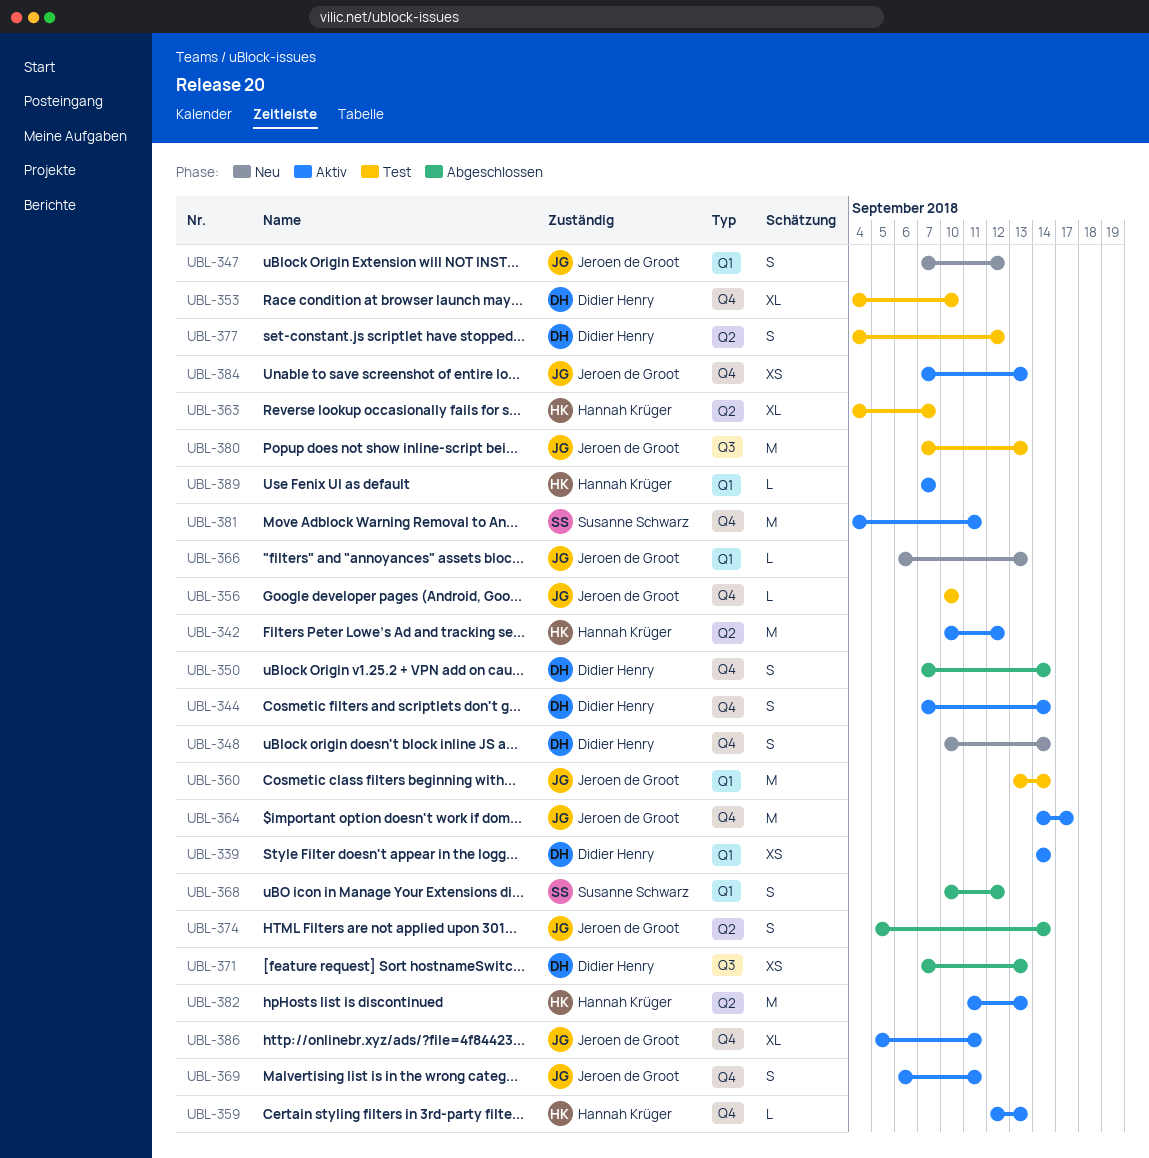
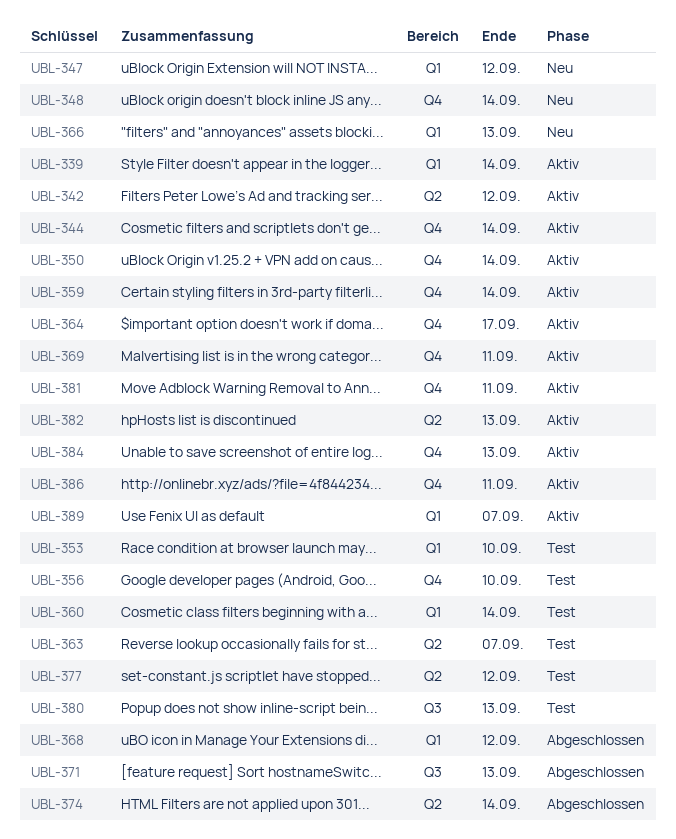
UBL-350, status: Abgeschlossen -> Aktiv
UBL-353, label: Q4 -> Q1
UBL-359, due: Sep 13 -> Sep 14

